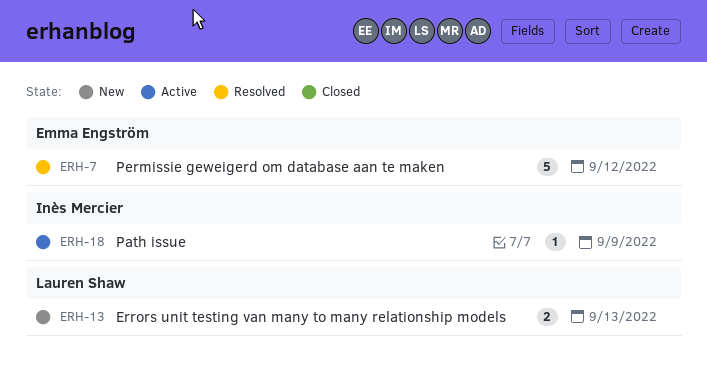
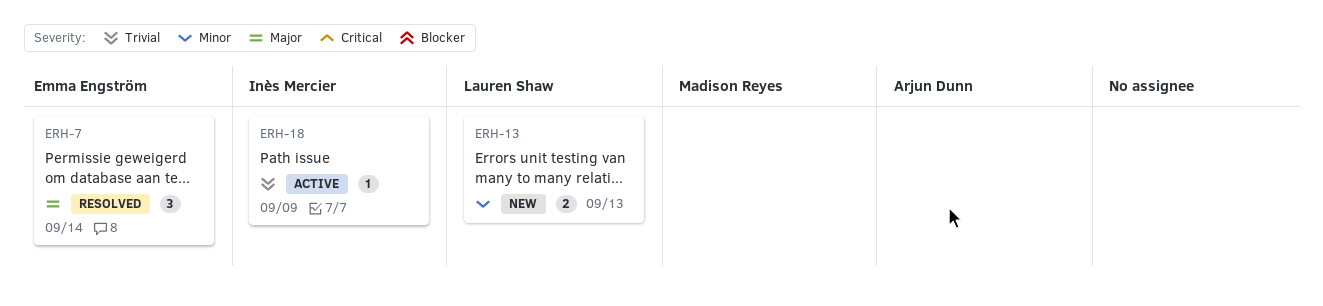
ERH-7, estimate: 5 -> 3
ERH-7, due: Sep 12 -> Sep 14

